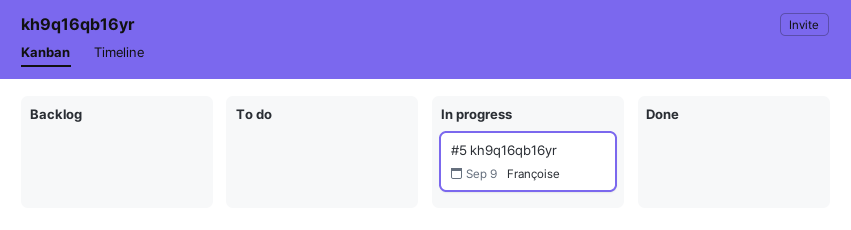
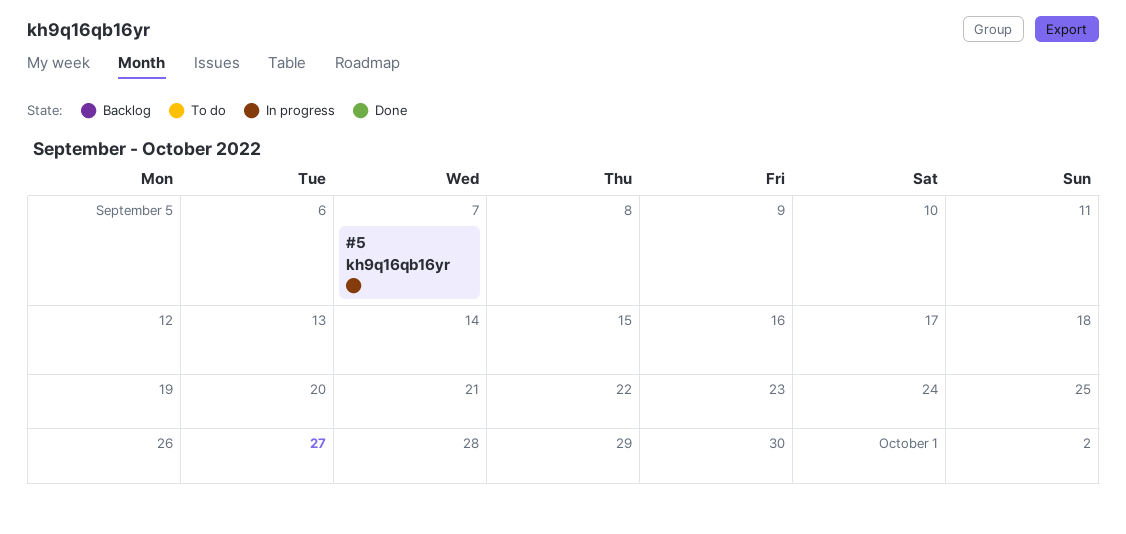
#5, due: Sep 9 -> Sep 7

